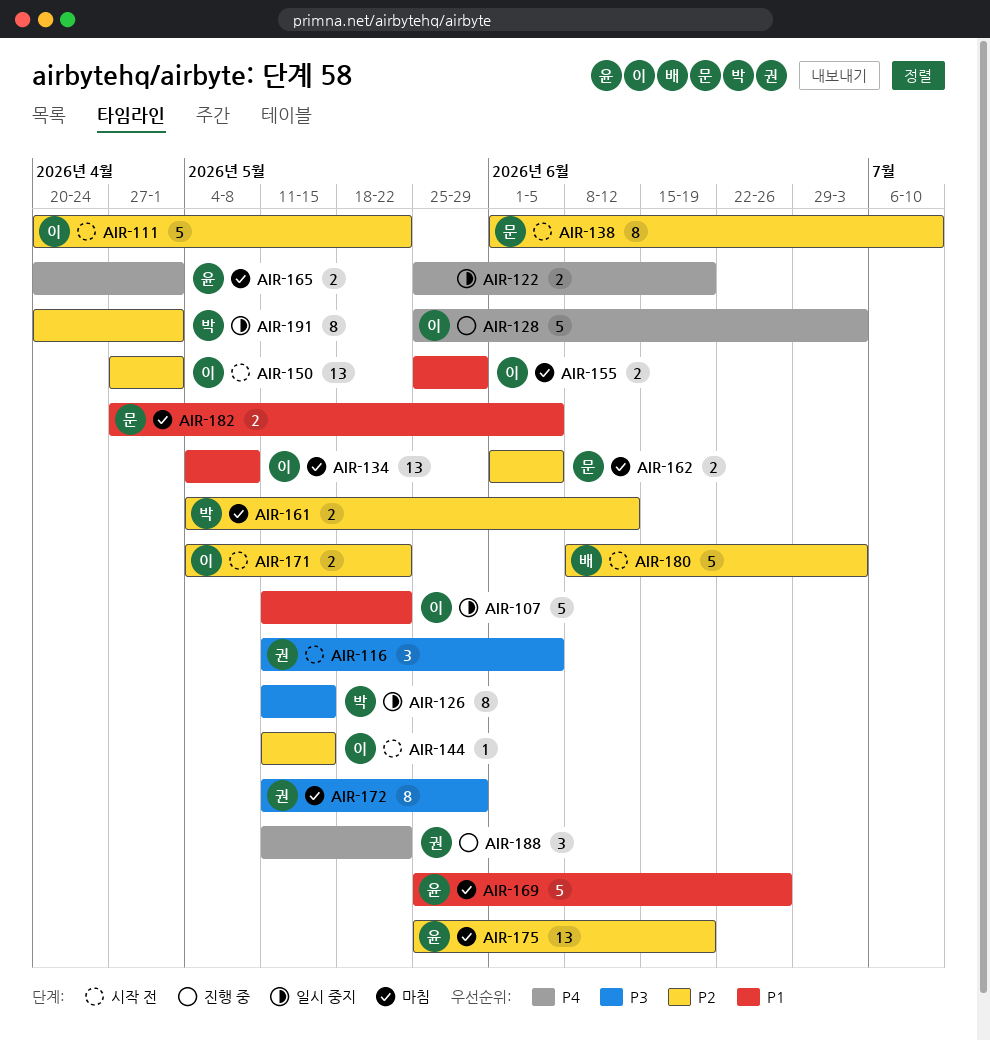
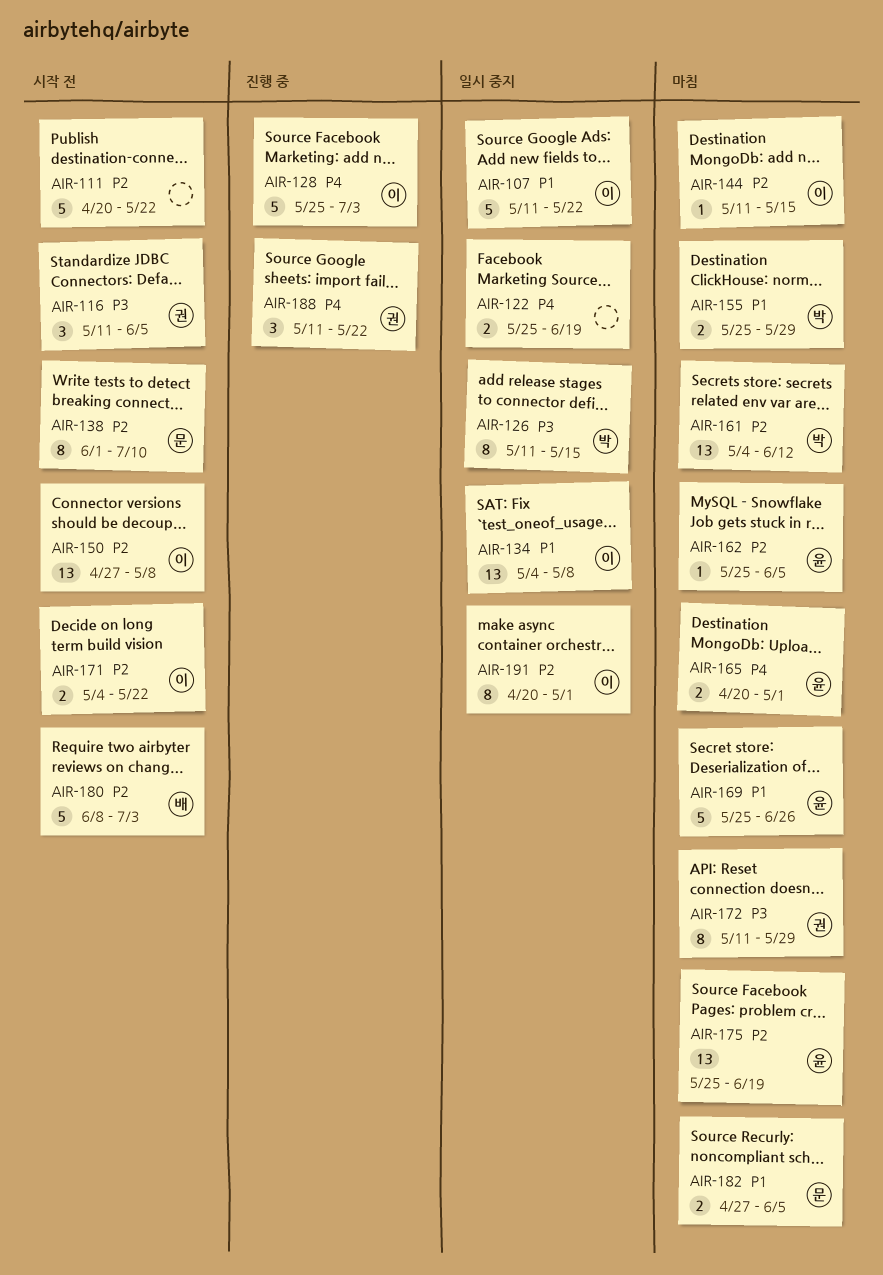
AIR-111, owner: 이 -> none
AIR-134, status: 마침 -> 일시 중지
AIR-144, status: 시작 전 -> 마침
AIR-150, due: May 1 -> May 8
AIR-155, owner: 이 -> 박
AIR-161, estimate: 2 -> 13
AIR-162, owner: 문 -> 윤
AIR-162, estimate: 2 -> 1
AIR-162, start: Jun 1 -> May 25
AIR-191, owner: 박 -> 이

